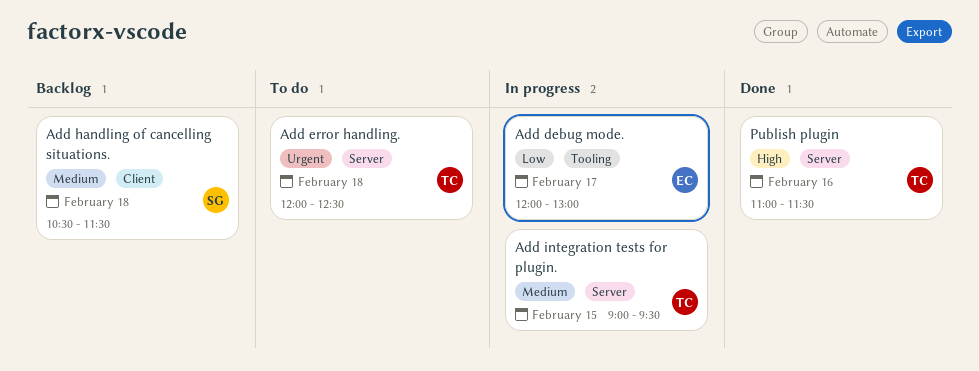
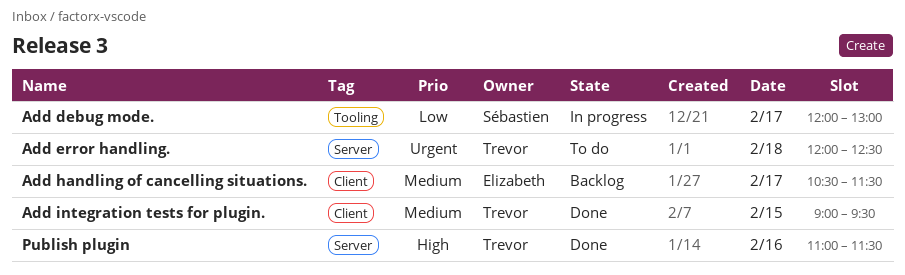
Add debug mode., owner: Elizabeth -> Sébastien
Add handling of cancelling situations., owner: Sébastien -> Elizabeth
Add handling of cancelling situations., day: Feb 18 -> Feb 17
Add integration tests for plugin., status: In progress -> Done
Add integration tests for plugin., label: Server -> Client

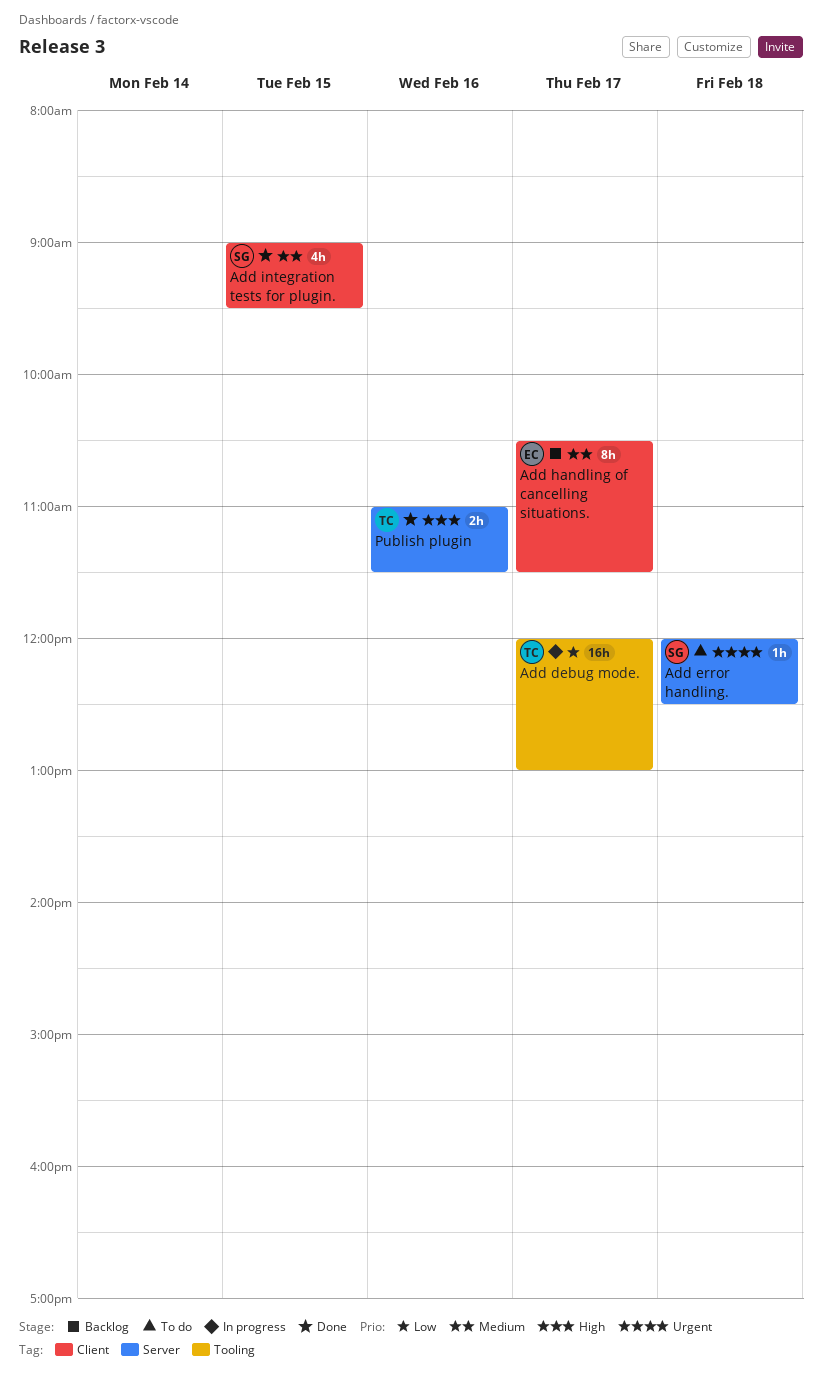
Add debug mode., owner: Sébastien -> Trevor
Add error handling., owner: Trevor -> Sébastien
Add integration tests for plugin., owner: Trevor -> Sébastien

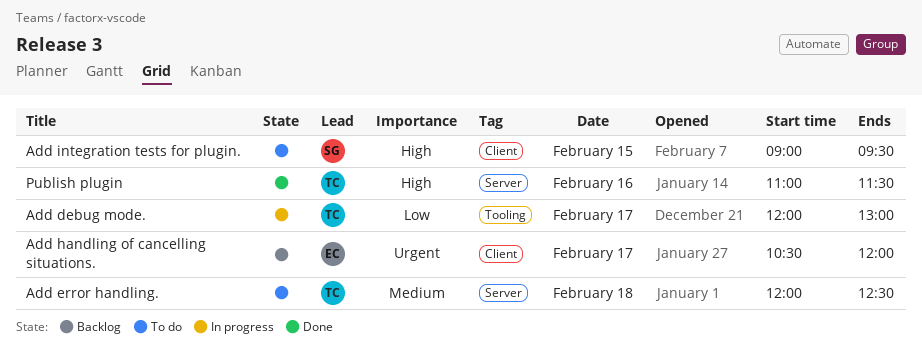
Add error handling., owner: SG -> TC
Add error handling., priority: Urgent -> Medium
Add handling of cancelling situations., priority: Medium -> Urgent
Add handling of cancelling situations., ends: 11:30 -> 12:00
Add integration tests for plugin., status: Done -> To do
Add integration tests for plugin., priority: Medium -> High

